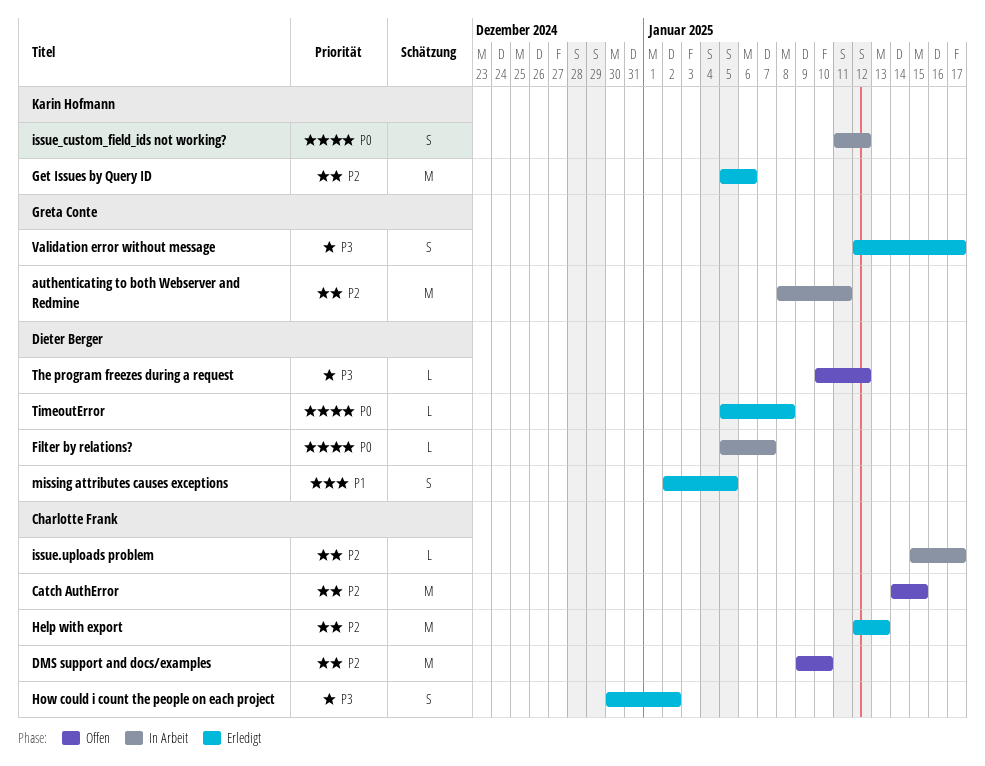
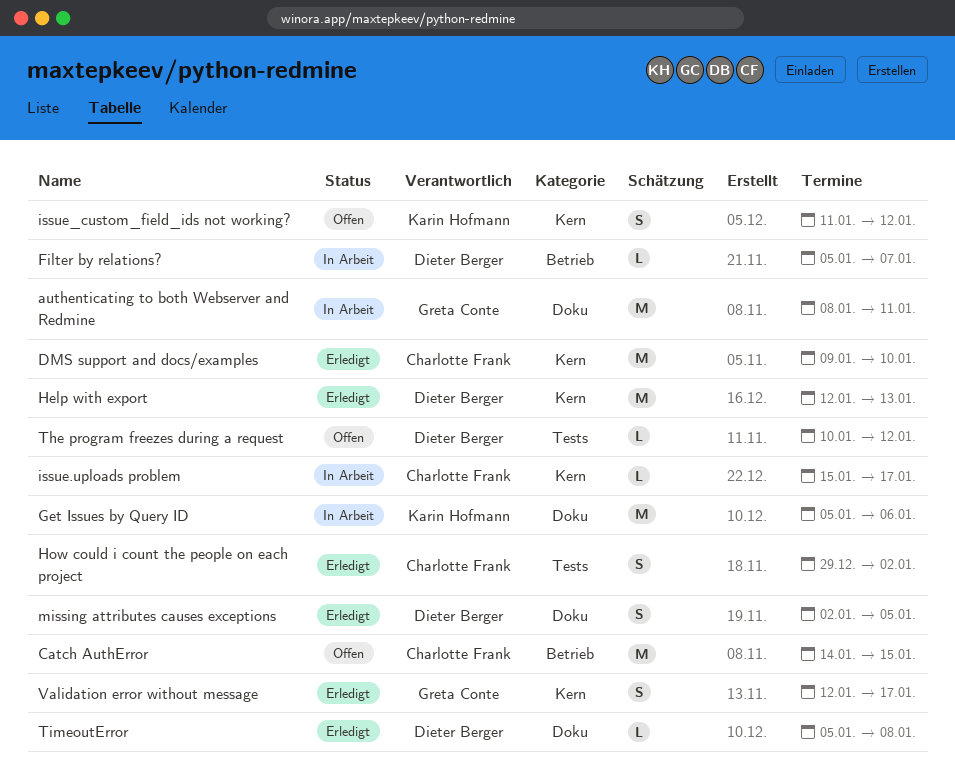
DMS support and docs/examples, status: Offen -> Erledigt
Get Issues by Query ID, status: Erledigt -> In Arbeit
Help with export, owner: Charlotte Frank -> Dieter Berger
How could i count the people on each project, start: Dec 30 -> Dec 29
issue_custom_field_ids not working?, status: In Arbeit -> Offen

